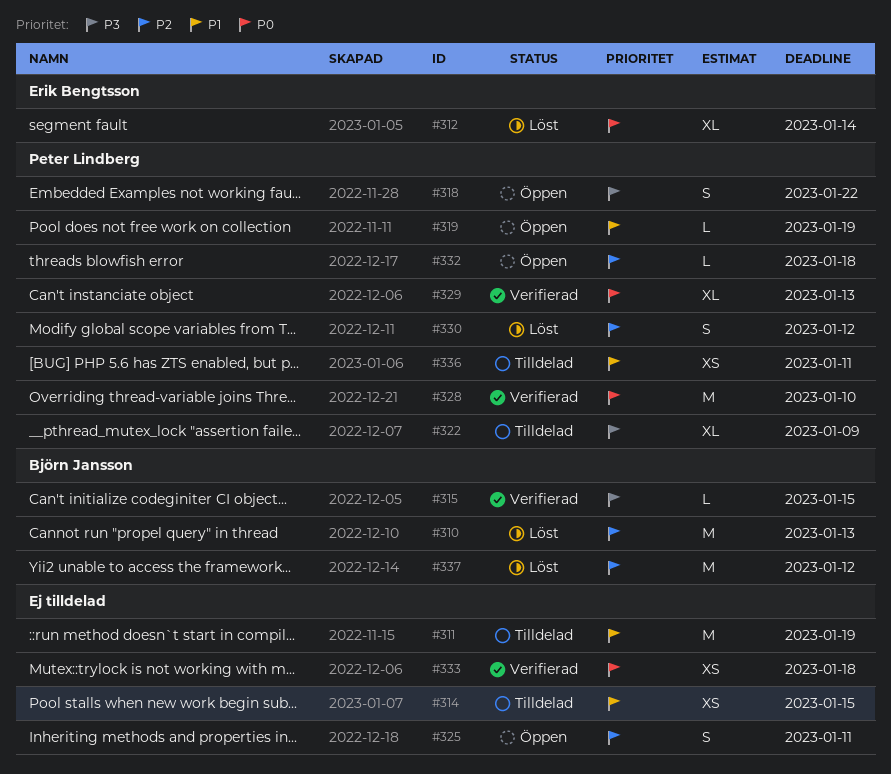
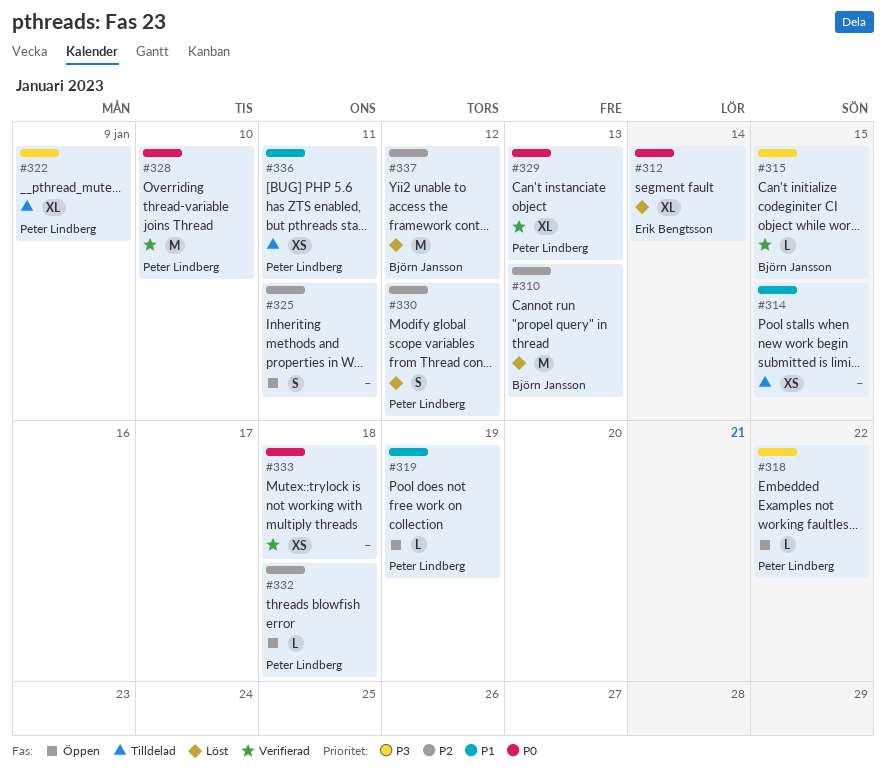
#311: present -> none
#318, estimate: S -> L

